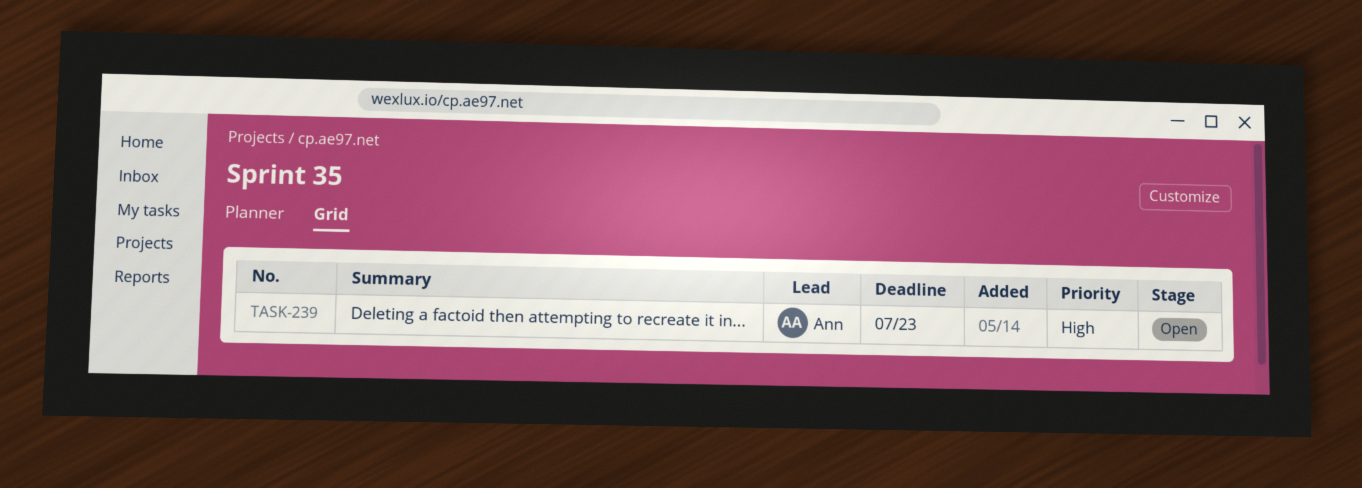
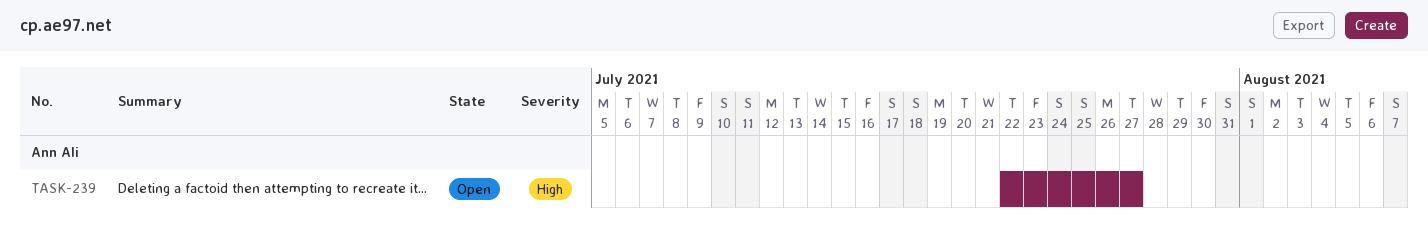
TASK-239, due: Jul 23 -> Jul 27

